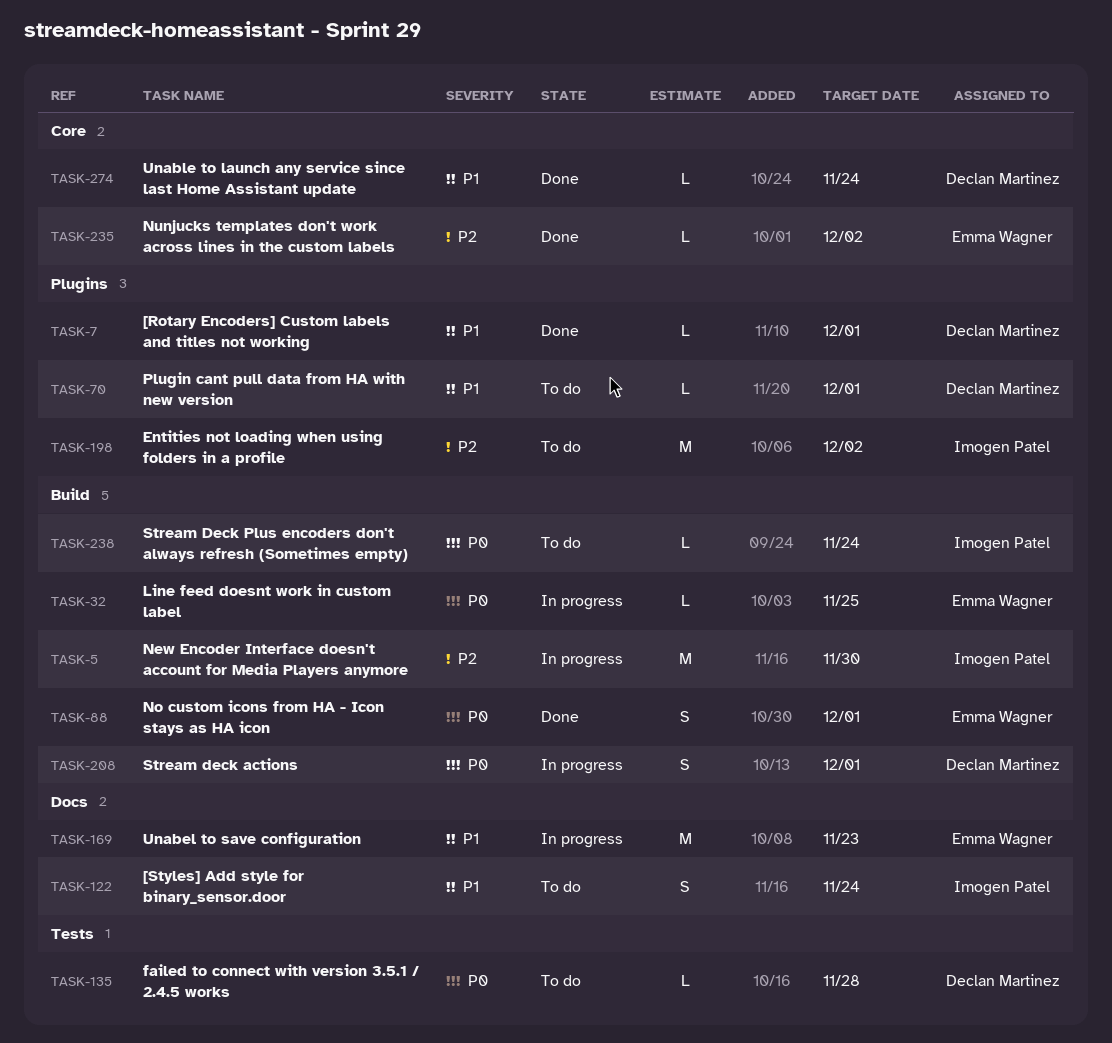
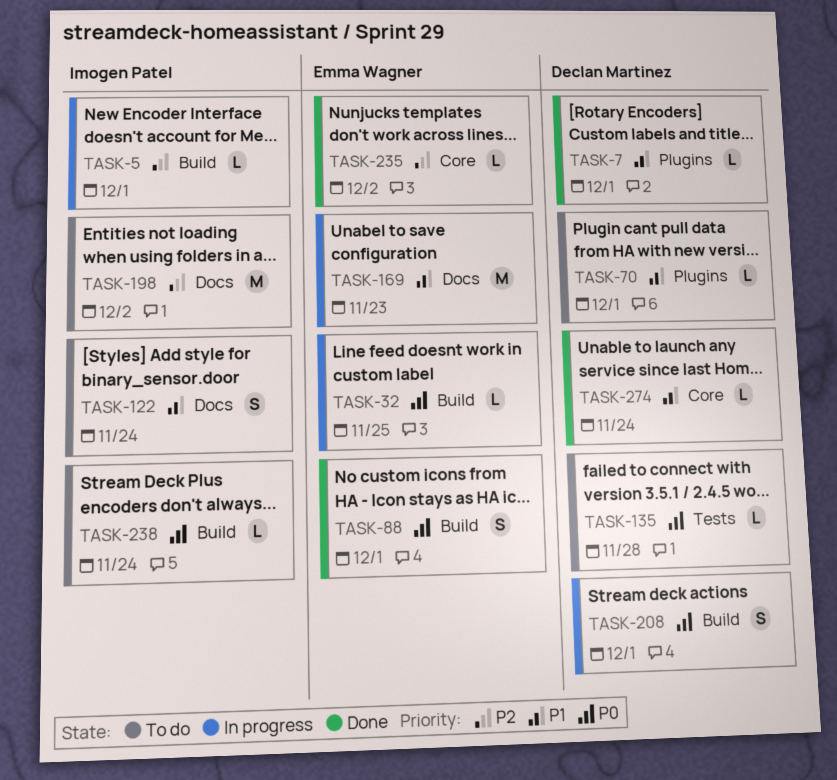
TASK-5, estimate: M -> L
TASK-5, due: Nov 30 -> Dec 1
TASK-198, label: Plugins -> Docs

